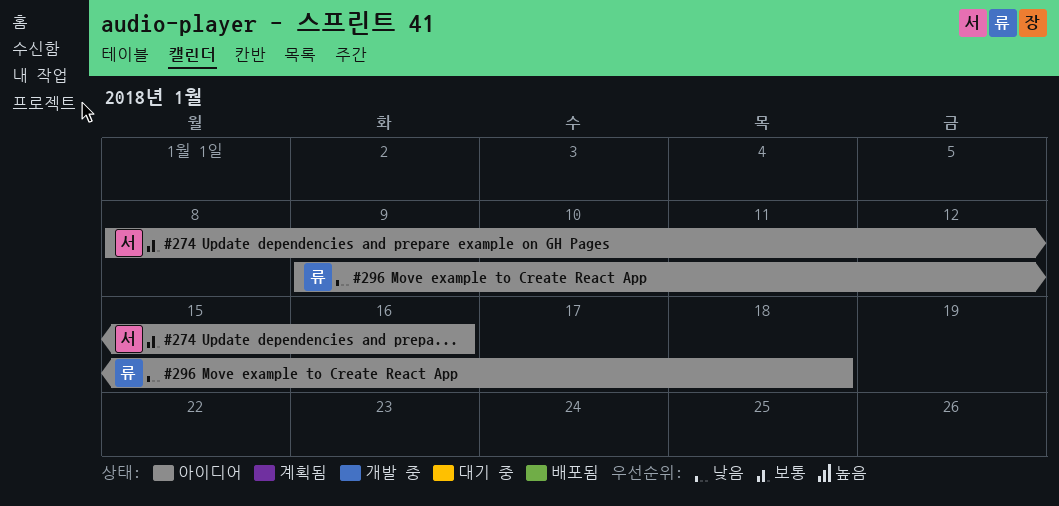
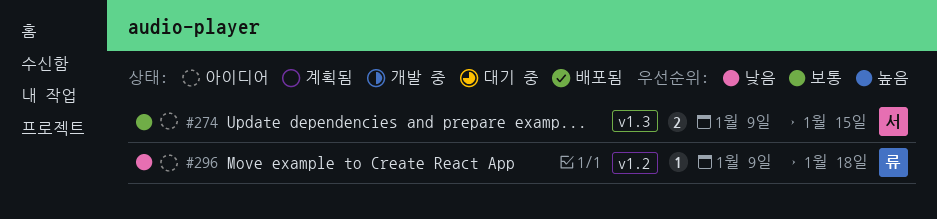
#274, start: Jan 8 -> Jan 9
#274, due: Jan 16 -> Jan 15

